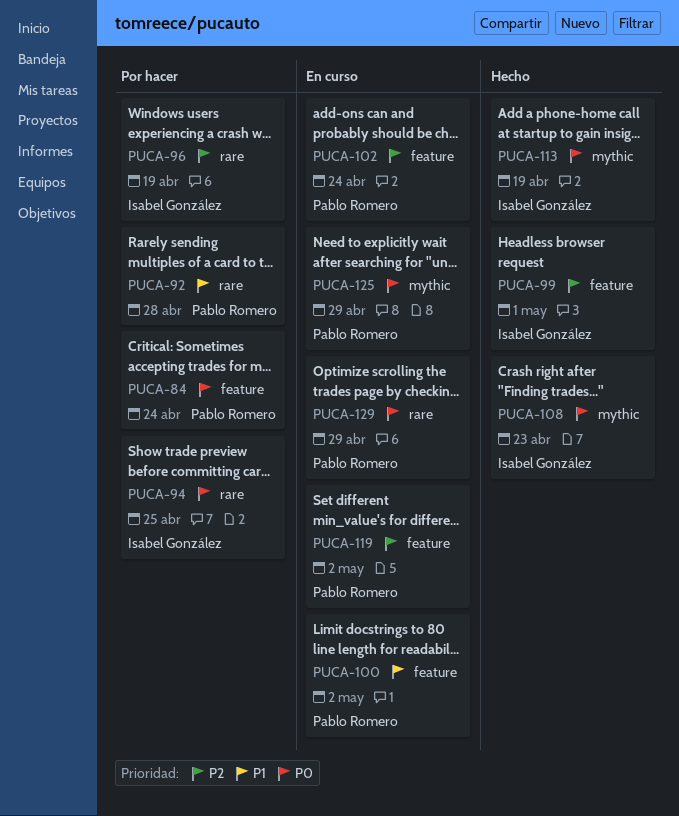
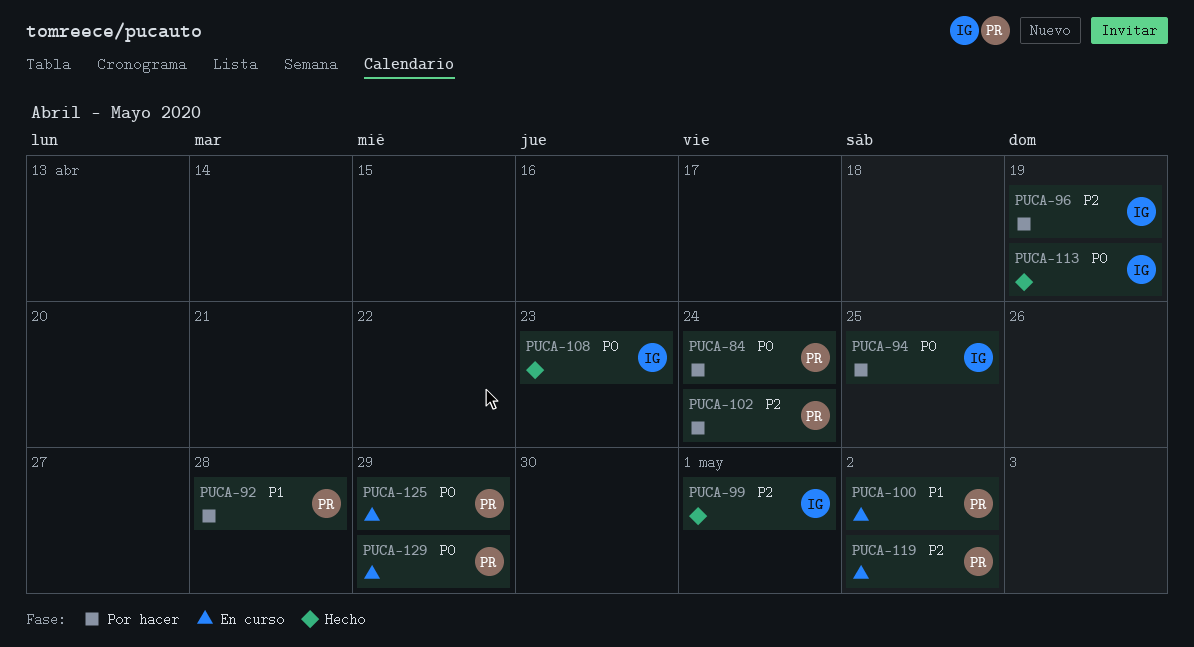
PUCA-102, status: En curso -> Por hacer

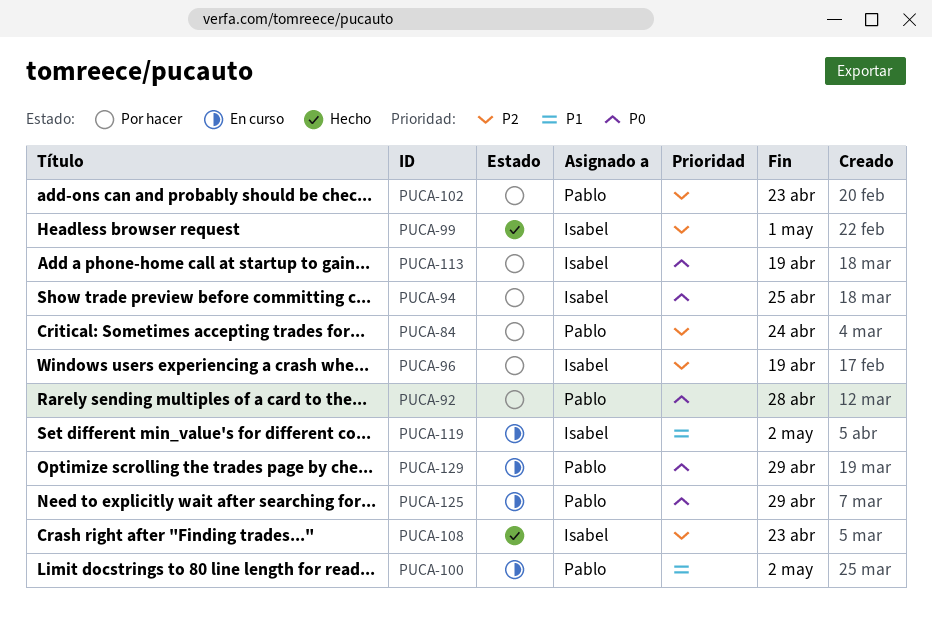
PUCA-84, priority: P0 -> P2
PUCA-92, priority: P1 -> P0
PUCA-102, due: Apr 24 -> Apr 23
PUCA-108, priority: P0 -> P2
PUCA-113, status: Hecho -> Por hacer
PUCA-119, owner: Pablo -> Isabel
PUCA-119, priority: P2 -> P1

